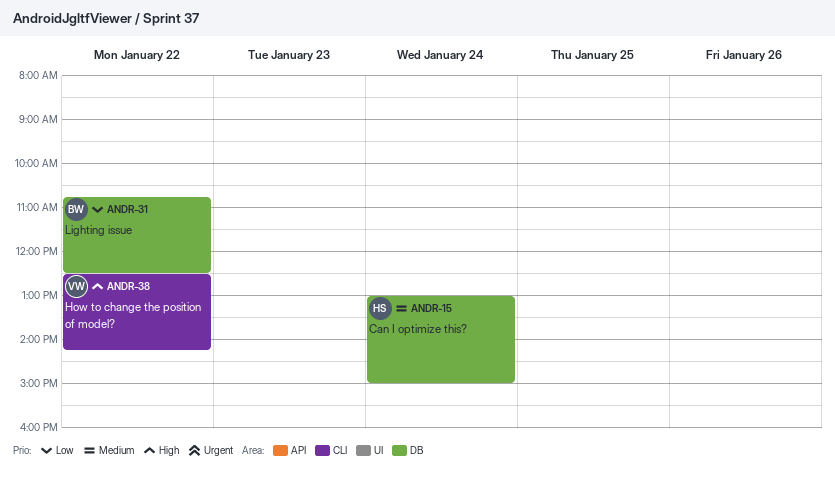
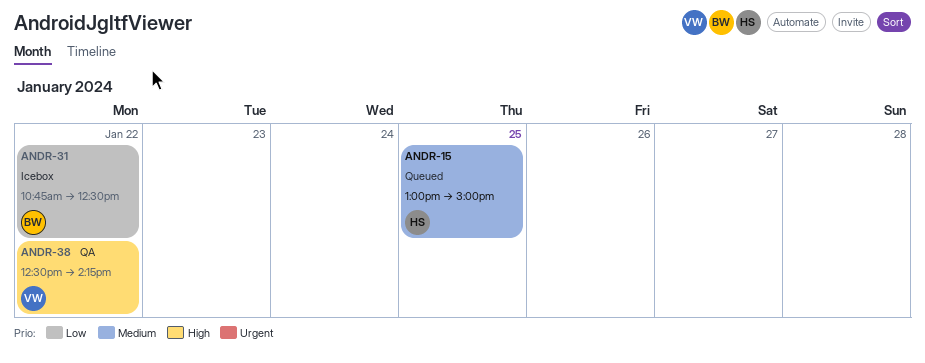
ANDR-15, day: Jan 24 -> Jan 25

